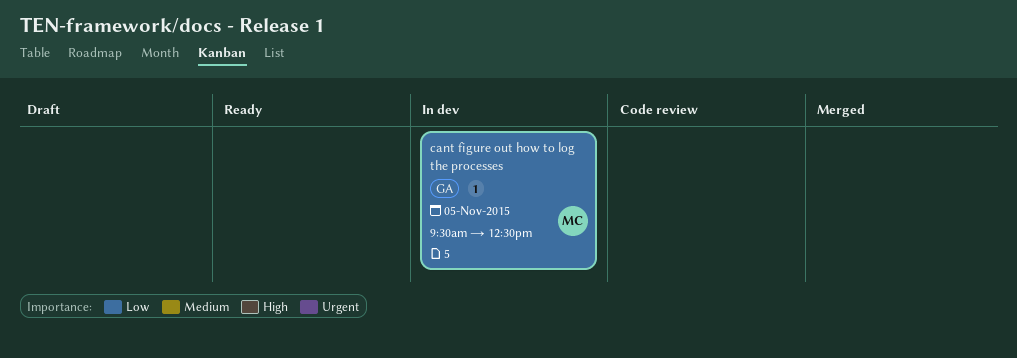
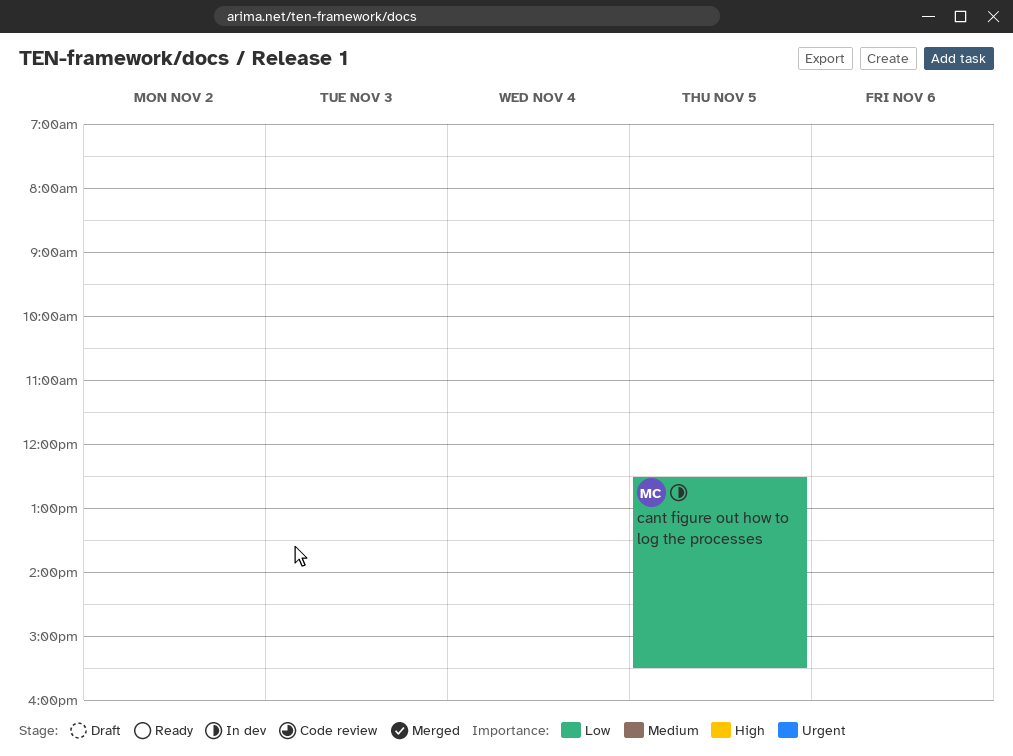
cant figure out how to log the processes, begins: 09:30 -> 12:30
cant figure out how to log the processes, ends: 12:30 -> 15:30

